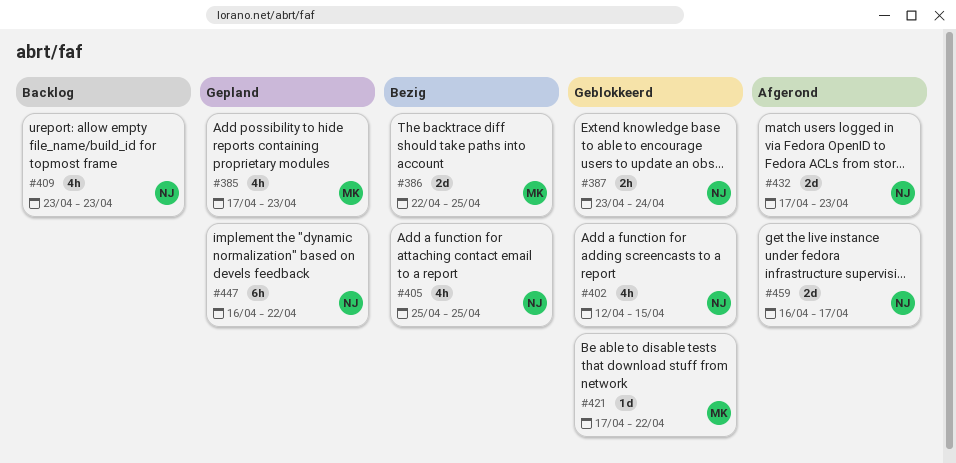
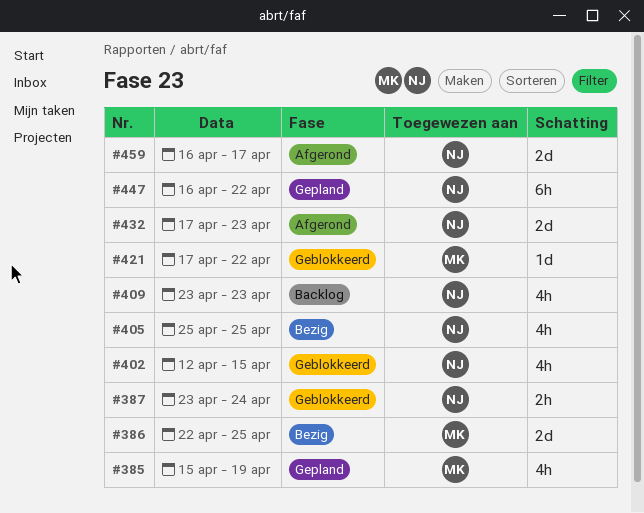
#385, start: Apr 17 -> Apr 15
#385, due: Apr 23 -> Apr 19

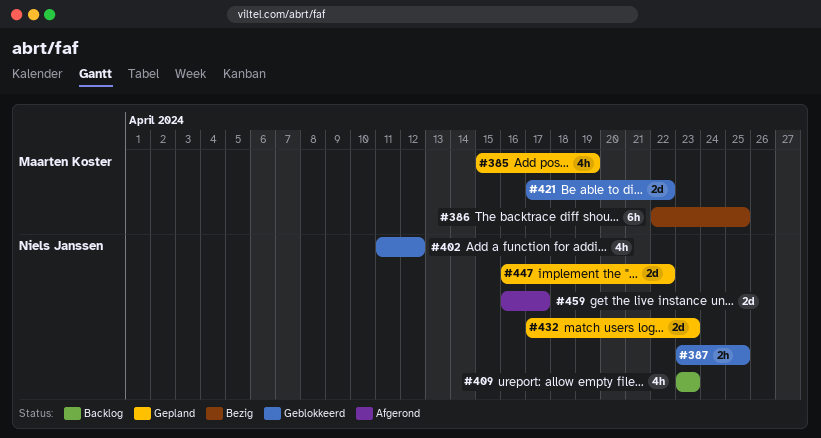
#386, estimate: 2d -> 6h
#387, due: Apr 24 -> Apr 25
#402, start: Apr 12 -> Apr 11
#402, due: Apr 15 -> Apr 12
#405: present -> none
#421, estimate: 1d -> 2d
#432, status: Afgerond -> Gepland
#447, estimate: 6h -> 2d

